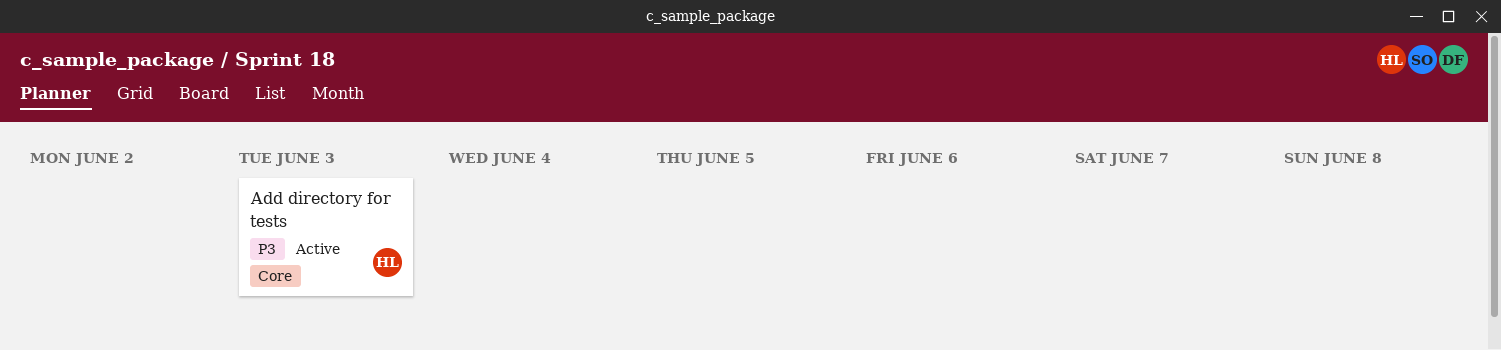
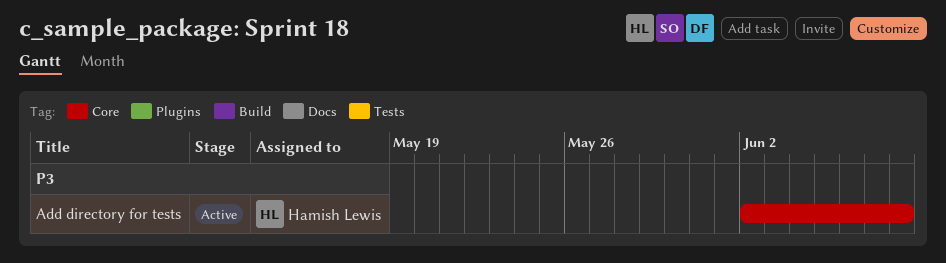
Add directory for tests, due: Jun 3 -> Jun 8

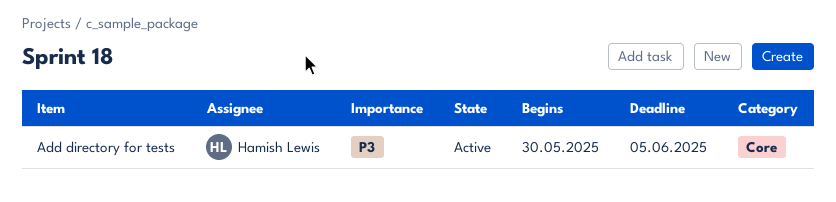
Add directory for tests, start: Jun 2 -> May 30
Add directory for tests, due: Jun 8 -> Jun 5

